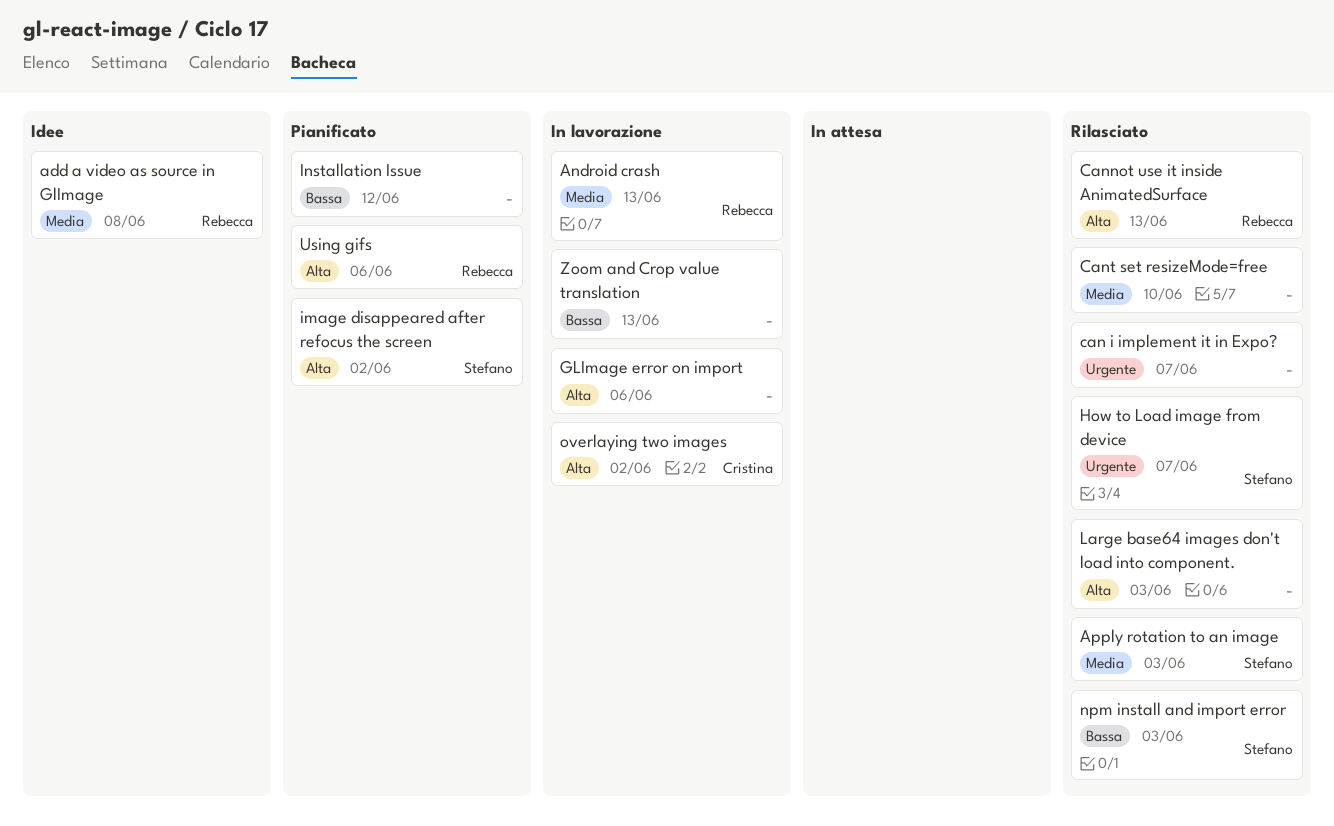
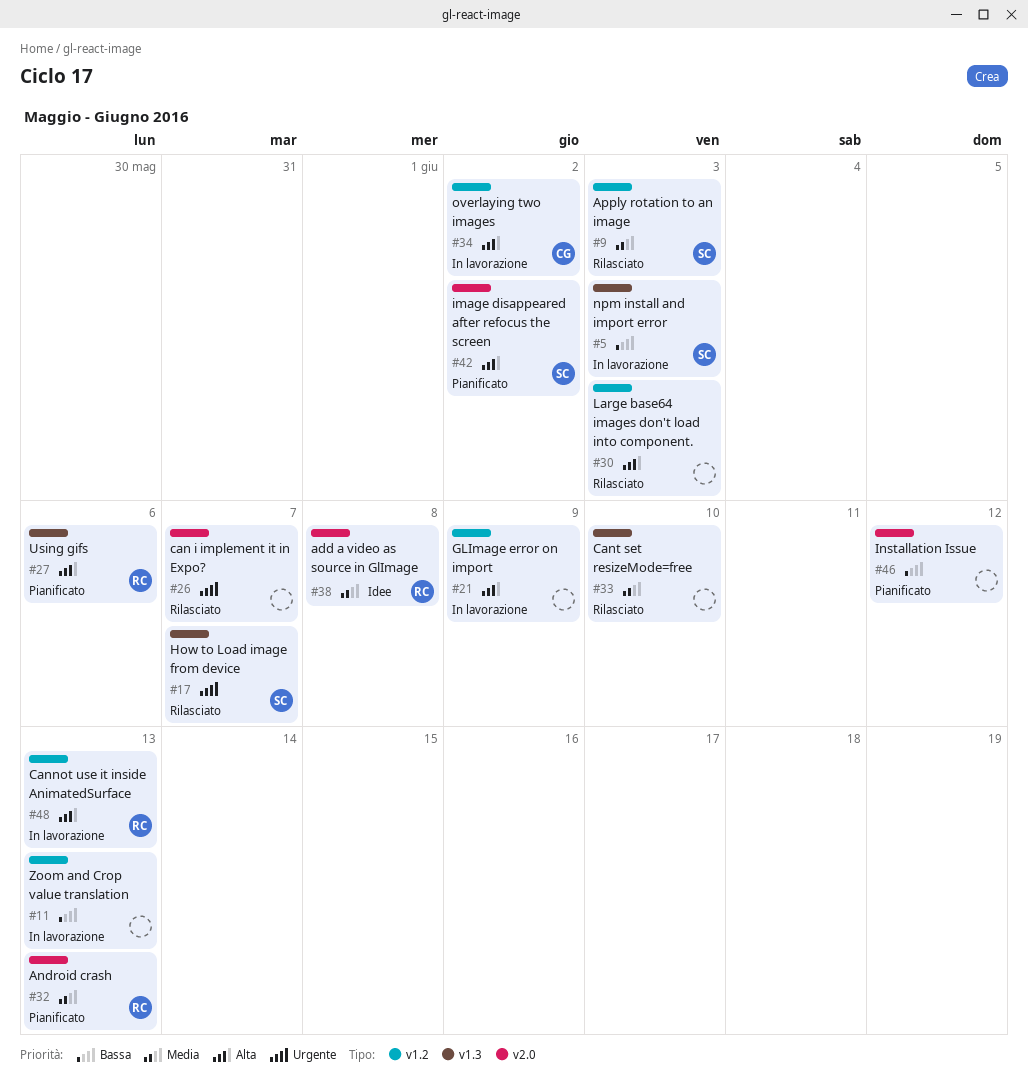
Android crash, status: In lavorazione -> Pianificato
Cannot use it inside AnimatedSurface, status: Rilasciato -> In lavorazione
GLImage error on import, due: Jun 6 -> Jun 9
npm install and import error, status: Rilasciato -> In lavorazione

